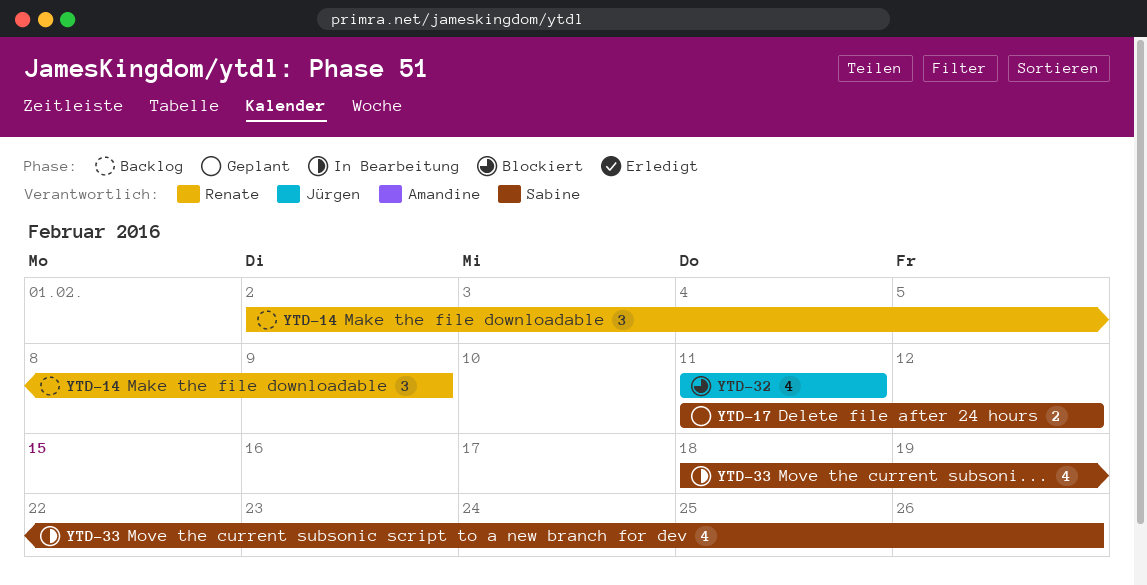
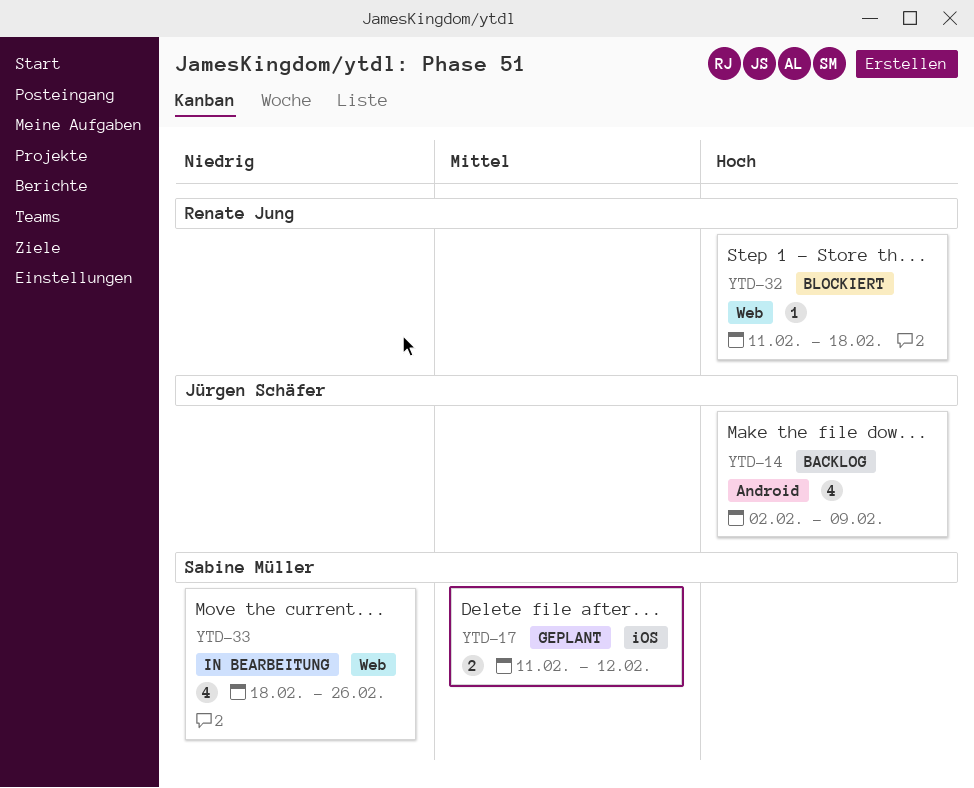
YTD-14, owner: Renate Jung -> Jürgen Schäfer
YTD-14, estimate: 3 -> 4
YTD-32, owner: Jürgen Schäfer -> Renate Jung
YTD-32, estimate: 4 -> 1
YTD-32, due: Feb 11 -> Feb 18

